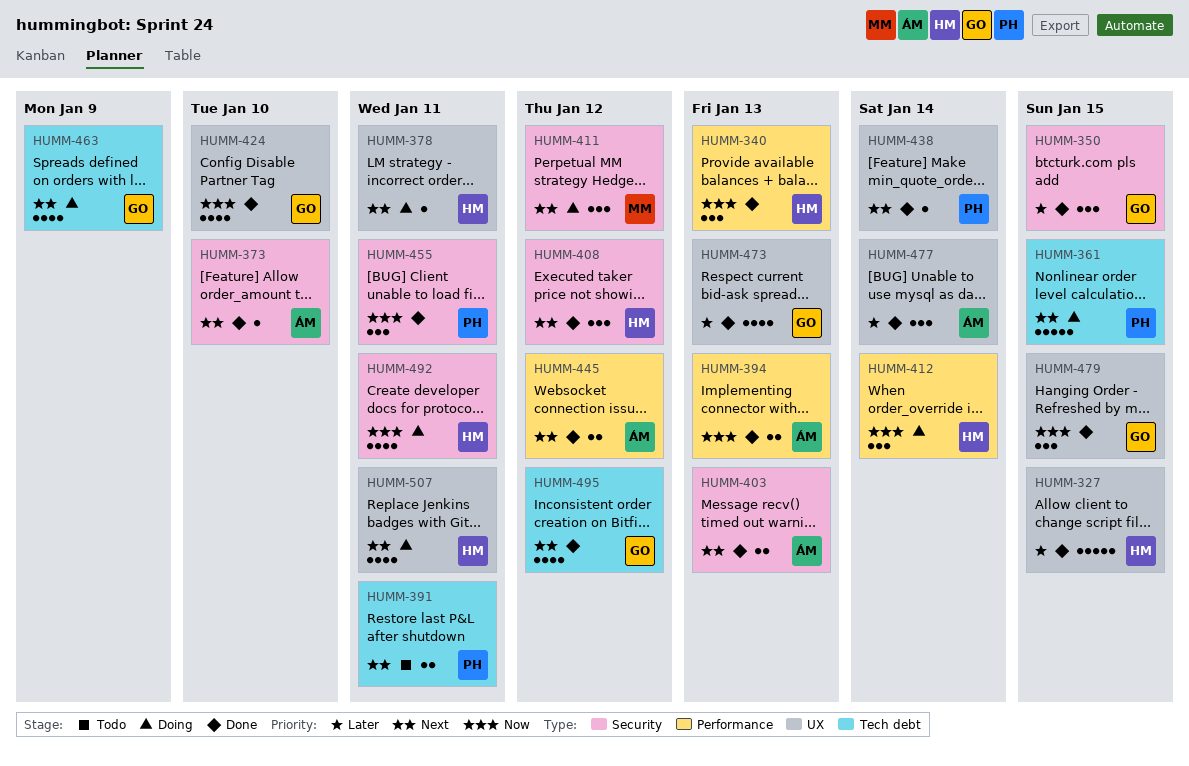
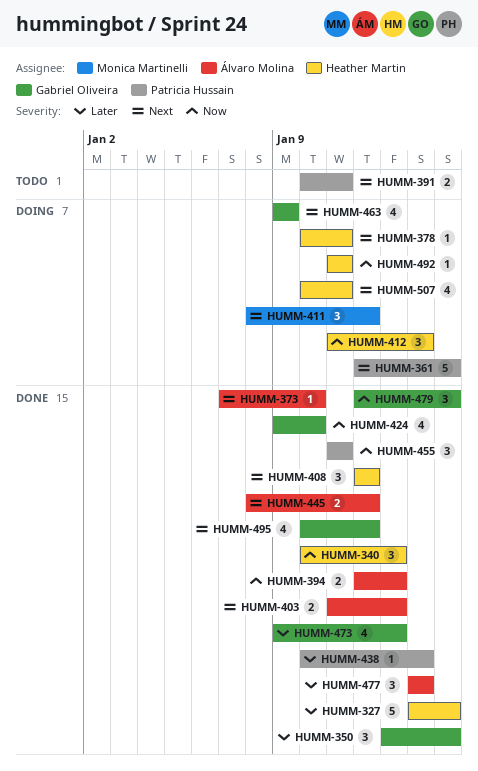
HUMM-438, priority: Next -> Later
HUMM-492, estimate: 4 -> 1

